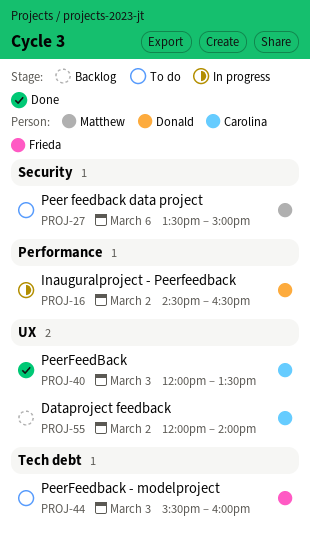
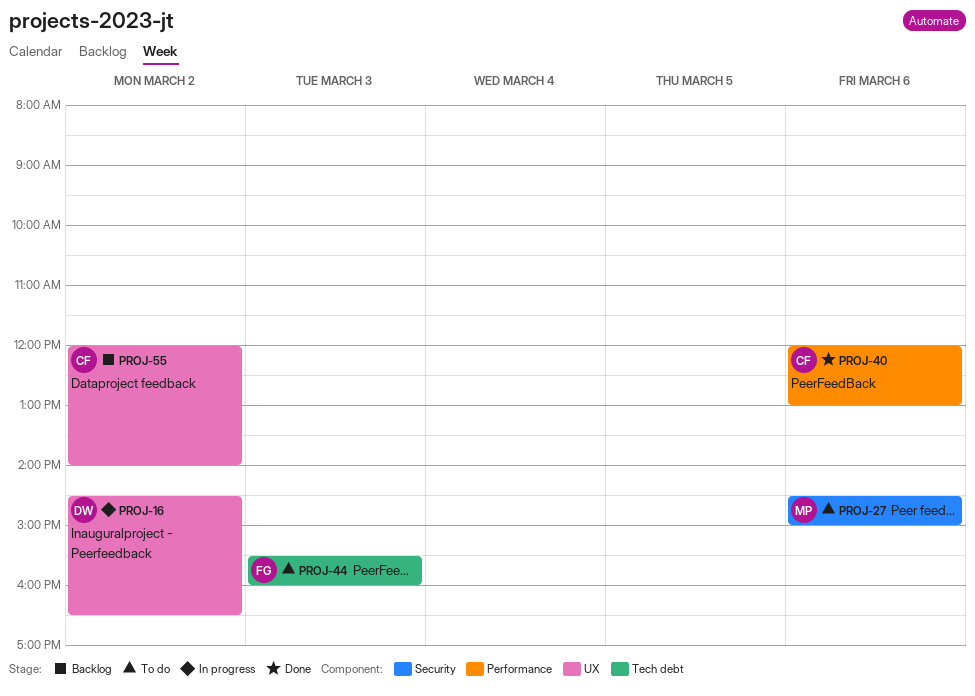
PROJ-16, label: Performance -> UX
PROJ-27, begins: 13:30 -> 14:30
PROJ-40, label: UX -> Performance
PROJ-40, day: Mar 3 -> Mar 6
PROJ-40, ends: 13:30 -> 13:00

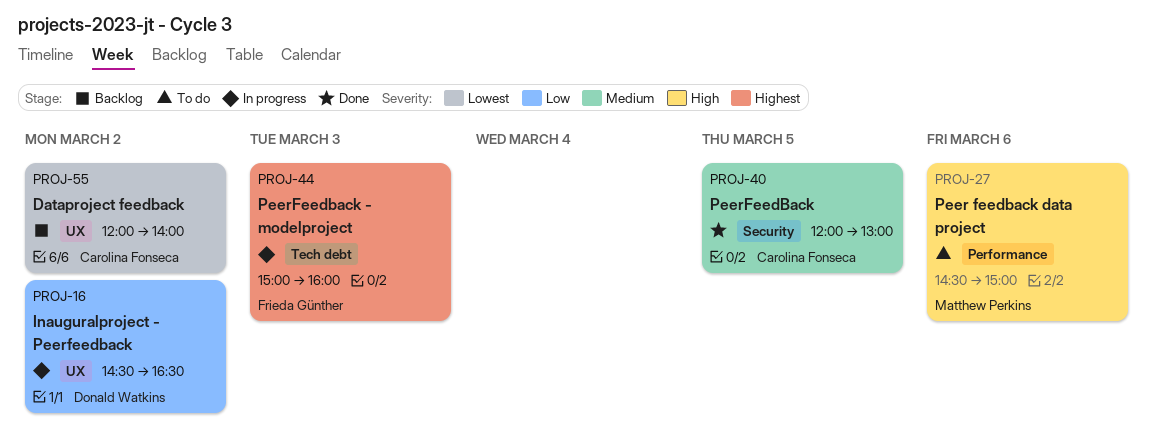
PROJ-27, label: Security -> Performance
PROJ-40, label: Performance -> Security
PROJ-40, day: Mar 6 -> Mar 5
PROJ-44, status: To do -> In progress
PROJ-44, begins: 15:30 -> 15:00

